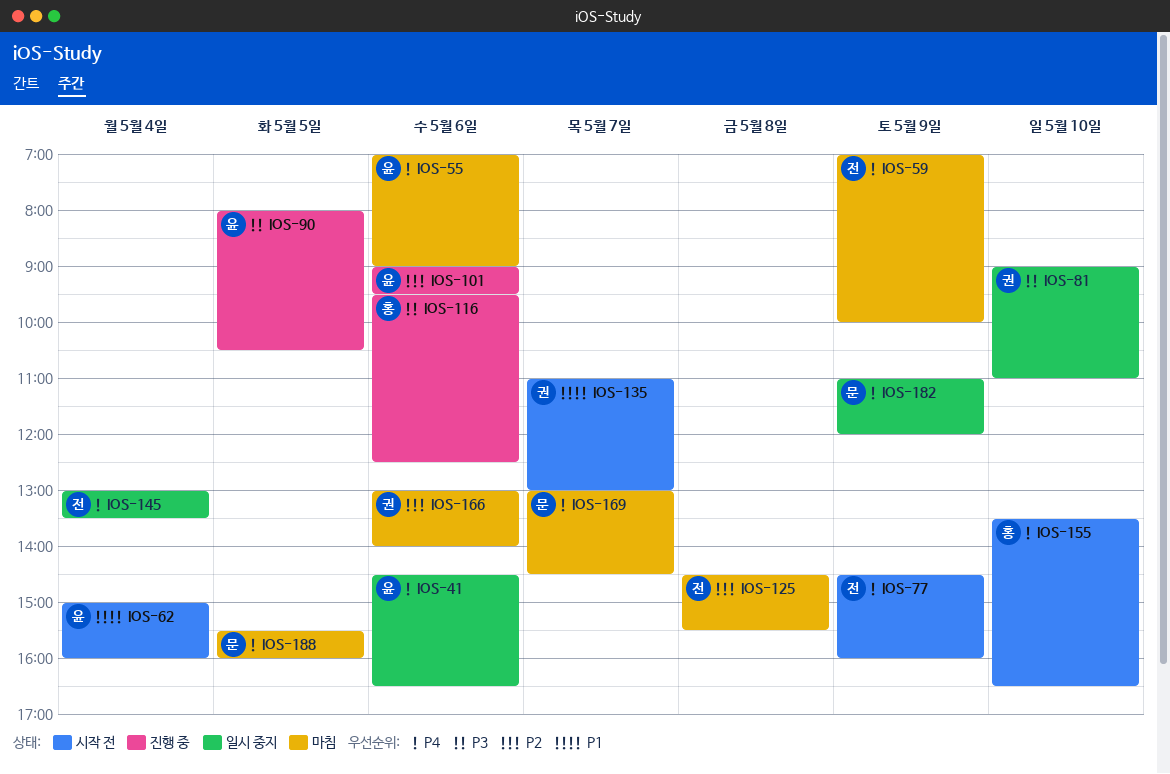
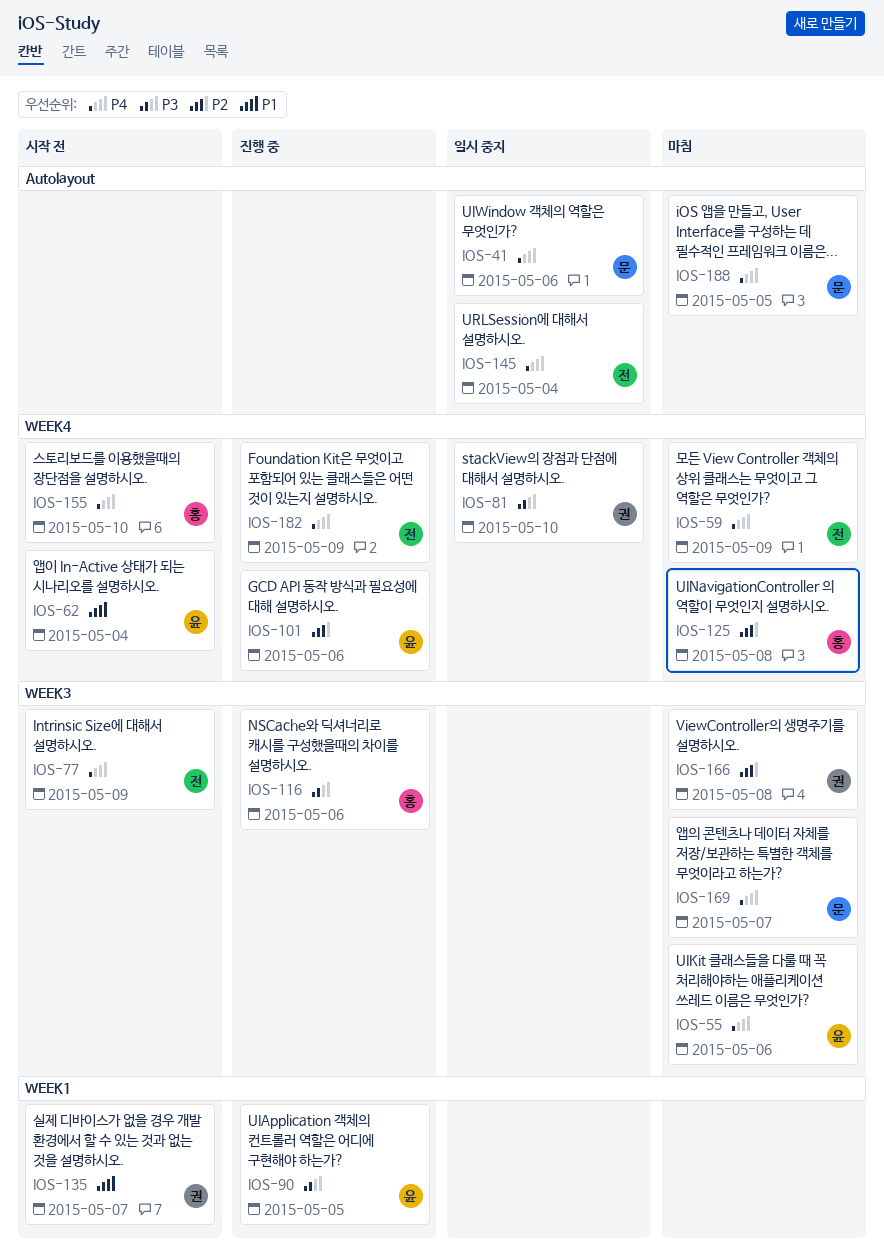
IOS-41, owner: 윤 -> 문
IOS-125, owner: 전 -> 홍
IOS-166, day: May 6 -> May 8
IOS-182, status: 일시 중지 -> 진행 중
IOS-182, owner: 문 -> 전

